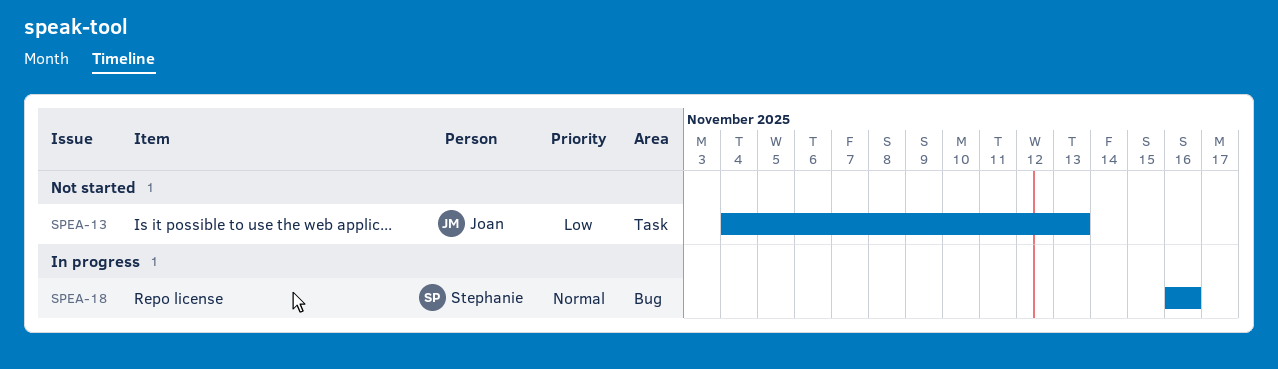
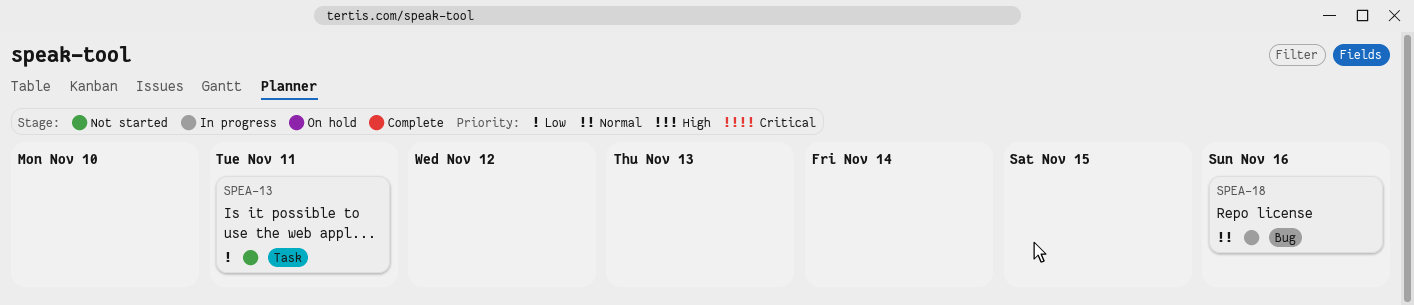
SPEA-13, due: Nov 13 -> Nov 11

